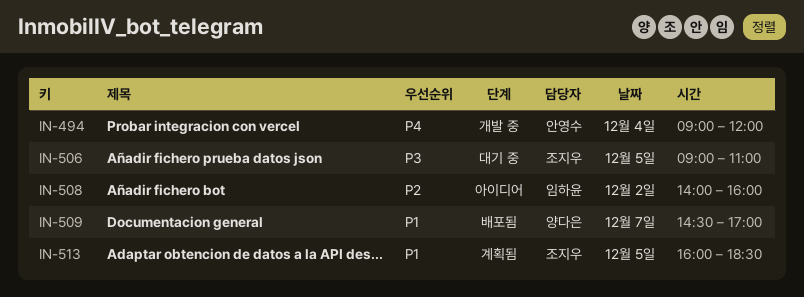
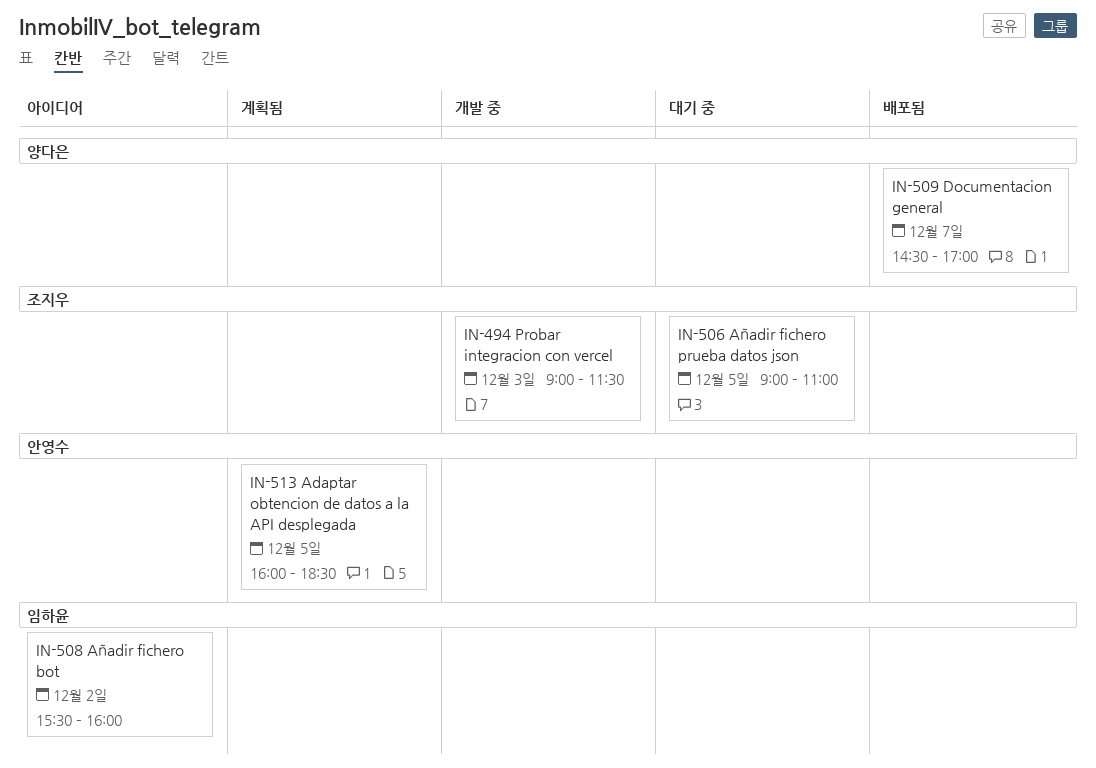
IN-494, owner: 안영수 -> 조지우
IN-494, day: Dec 4 -> Dec 3
IN-494, ends: 12:00 -> 11:30
IN-508, begins: 14:00 -> 15:30
IN-513, owner: 조지우 -> 안영수

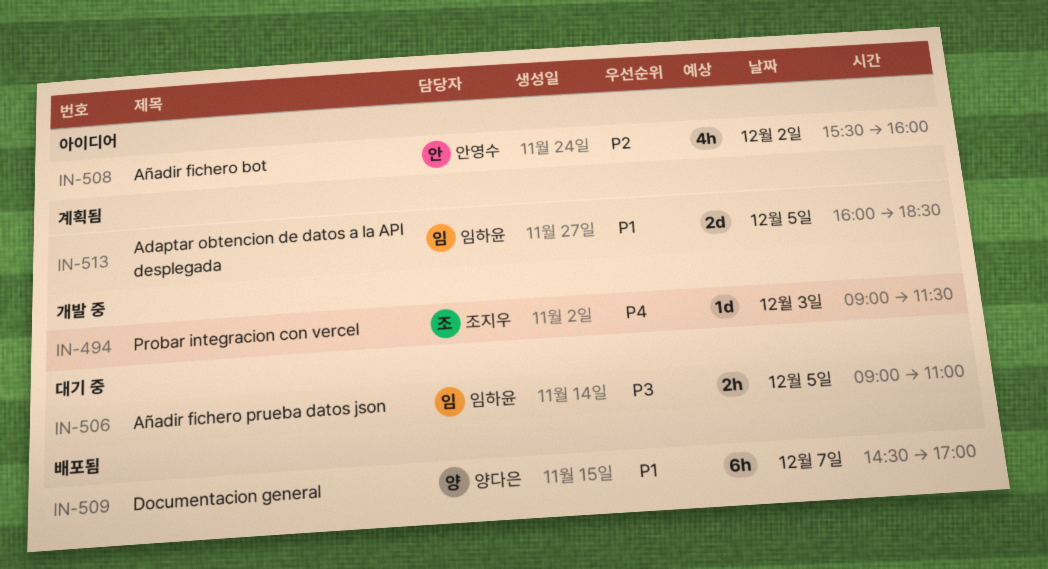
IN-506, owner: 조지우 -> 임하윤
IN-508, owner: 임하윤 -> 안영수
IN-513, owner: 안영수 -> 임하윤

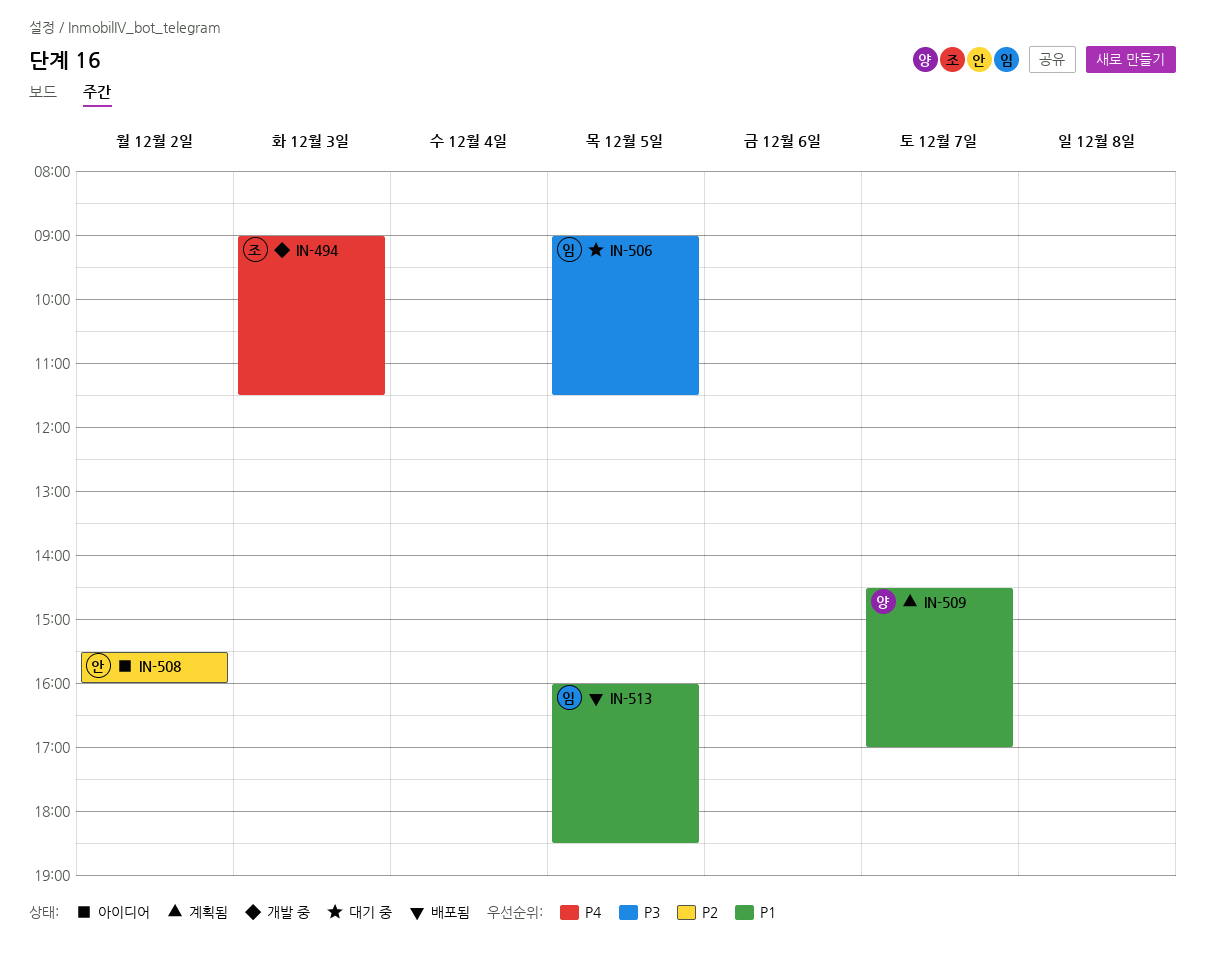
IN-506, ends: 11:00 -> 11:30
IN-509, status: 배포됨 -> 계획됨
IN-513, status: 계획됨 -> 배포됨

